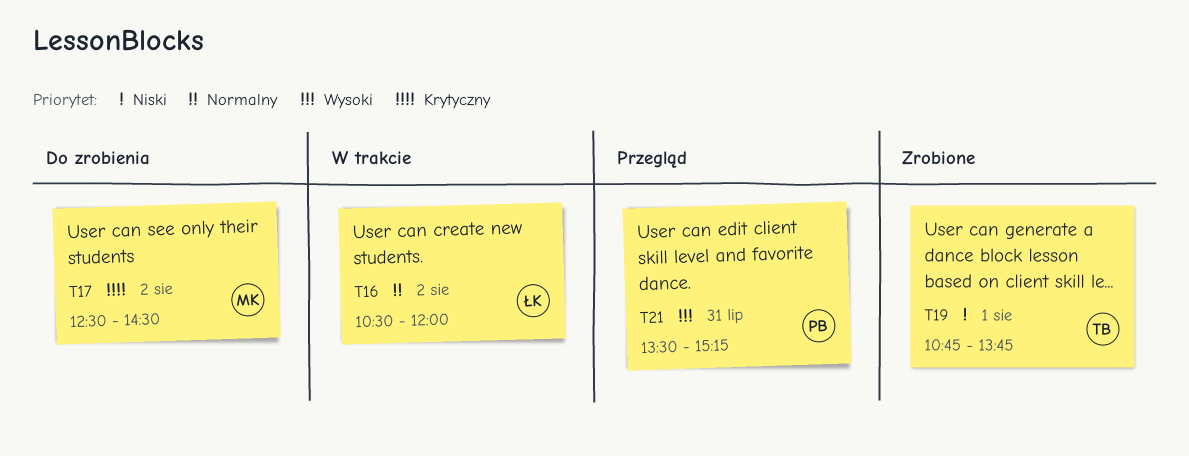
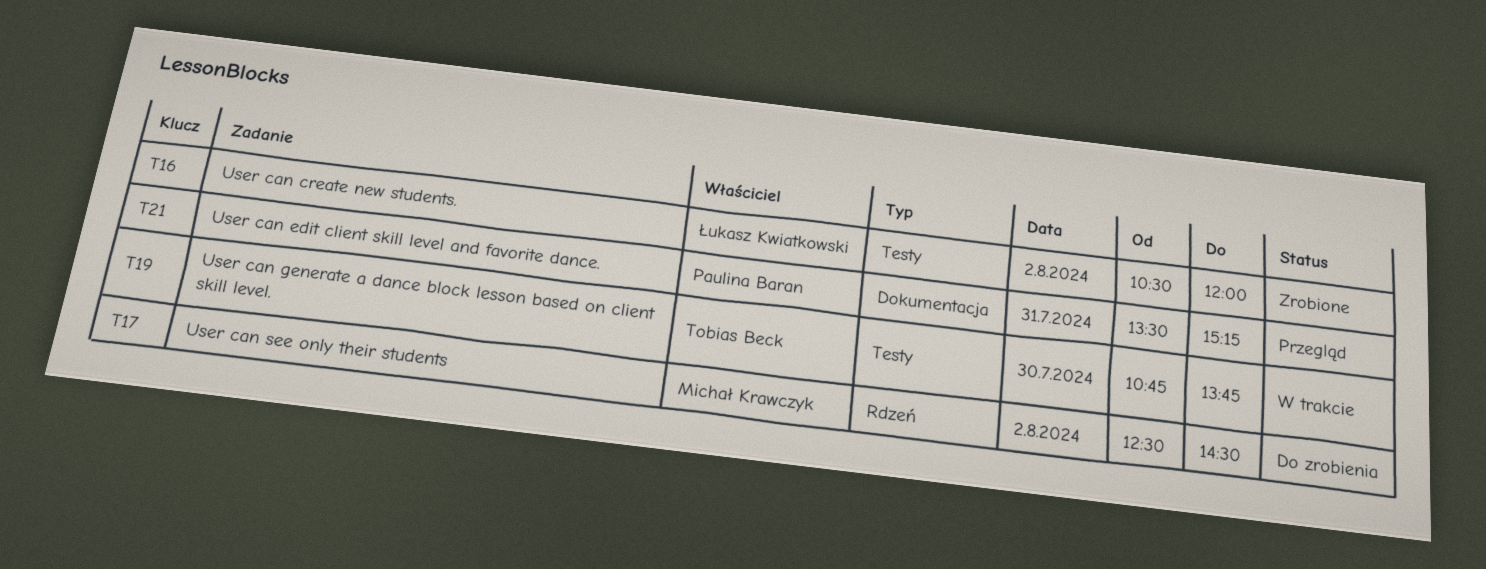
T16, status: W trakcie -> Zrobione
T19, status: Zrobione -> W trakcie
T19, day: Aug 1 -> Jul 30

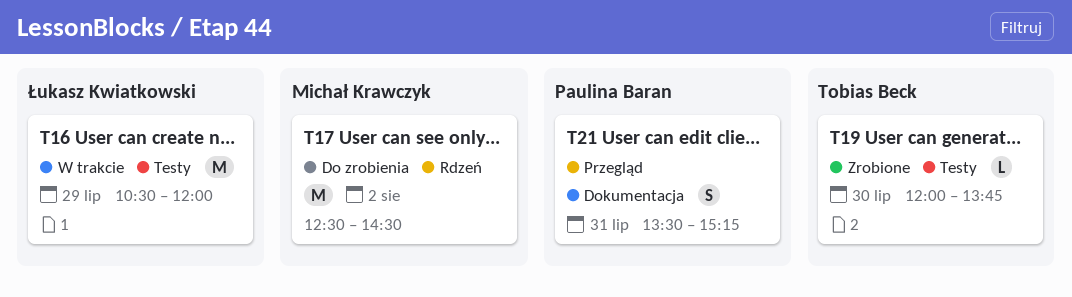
T16, status: Zrobione -> W trakcie
T16, day: Aug 2 -> Jul 29
T19, status: W trakcie -> Zrobione
T19, begins: 10:45 -> 12:00

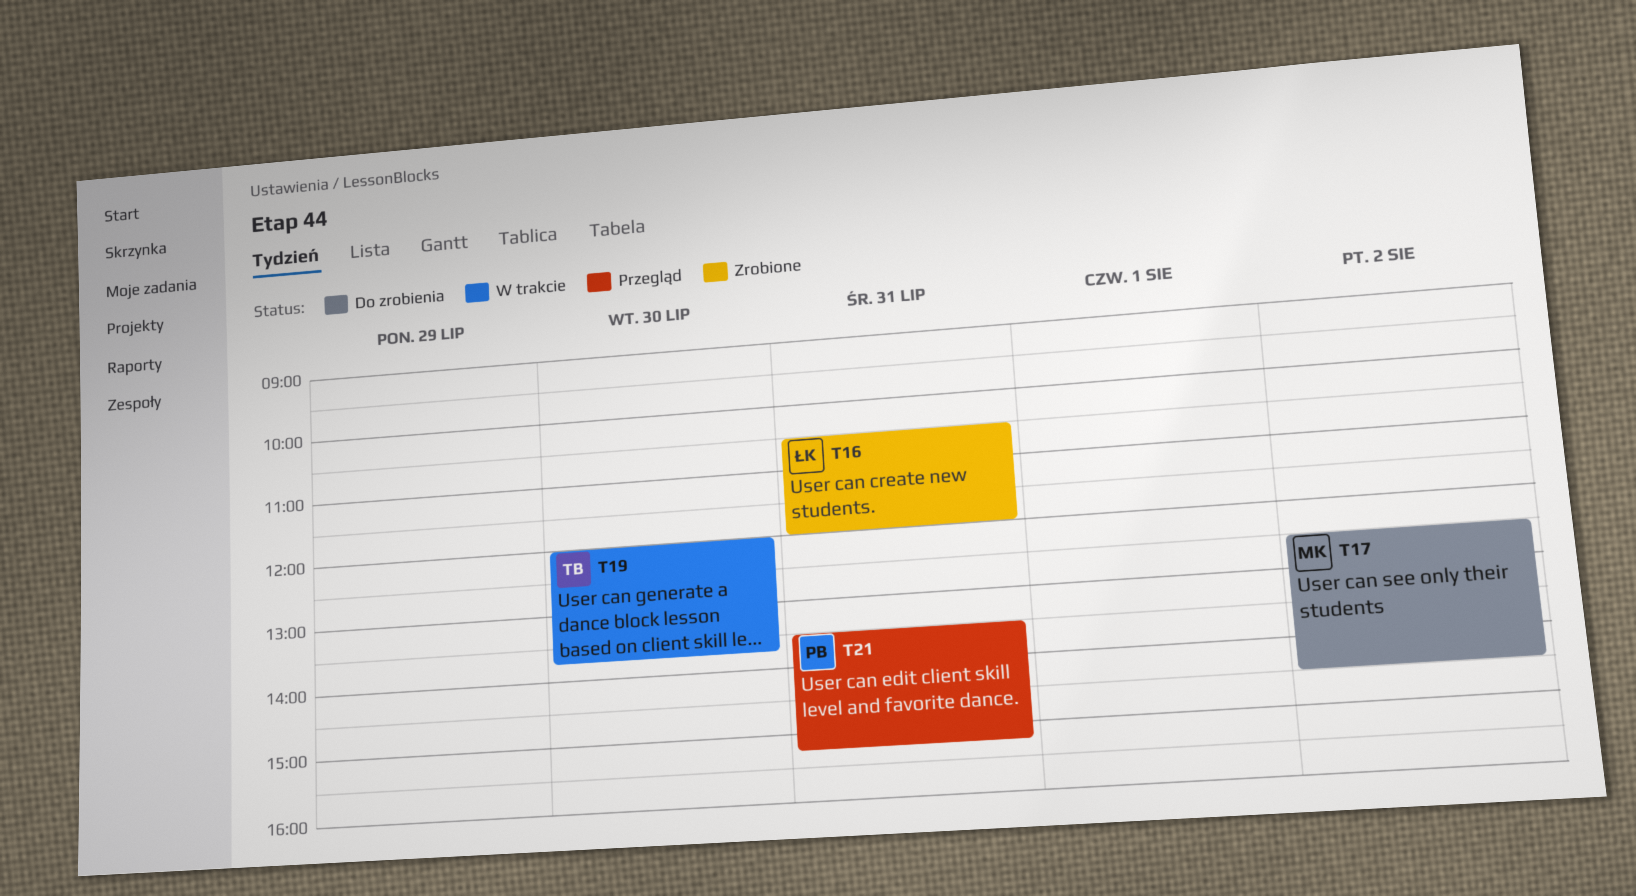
T16, status: W trakcie -> Zrobione
T16, day: Jul 29 -> Jul 31
T19, status: Zrobione -> W trakcie

